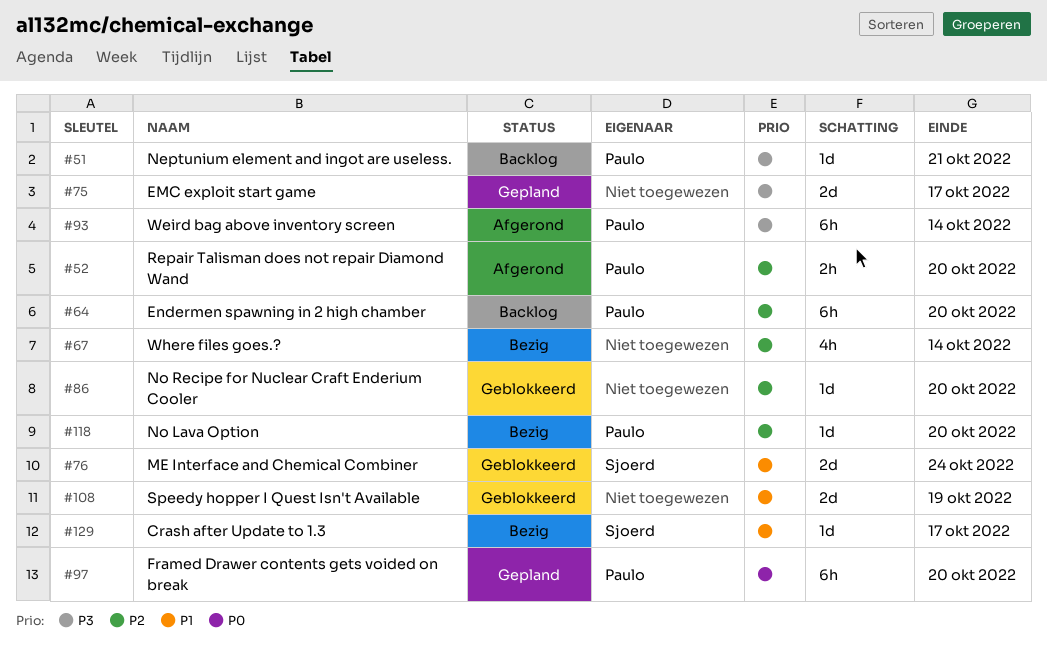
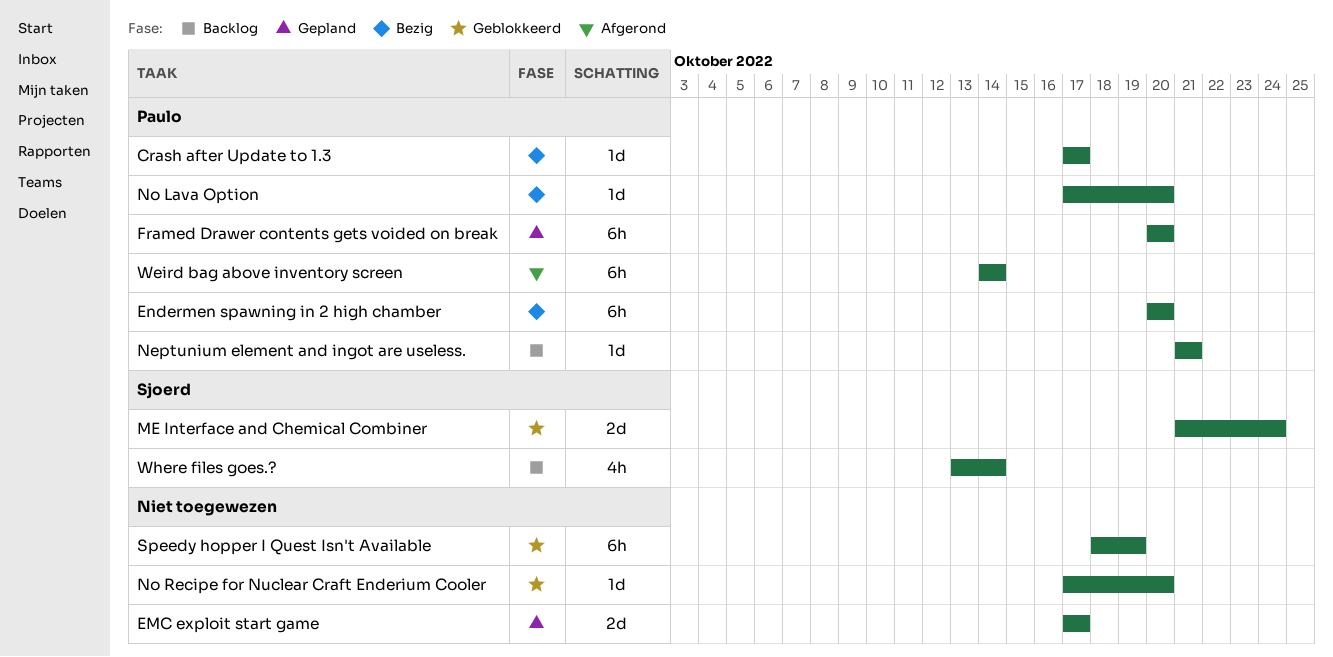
Crash after Update to 1.3, owner: Sjoerd -> Paulo
Endermen spawning in 2 high chamber, status: Backlog -> Bezig
Repair Talisman does not repair Diamond Wand: present -> none
Speedy hopper I Quest Isn't Available, estimate: 2d -> 6h
Where files goes.?, status: Bezig -> Backlog
Where files goes.?, owner: none -> Sjoerd

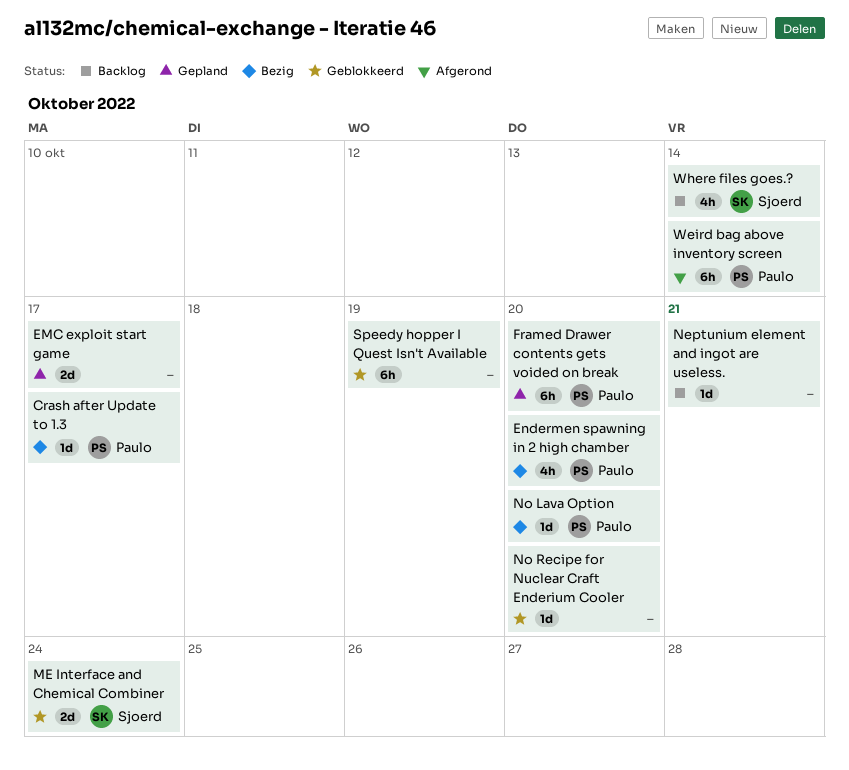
Endermen spawning in 2 high chamber, estimate: 6h -> 4h
Neptunium element and ingot are useless., owner: Paulo -> none

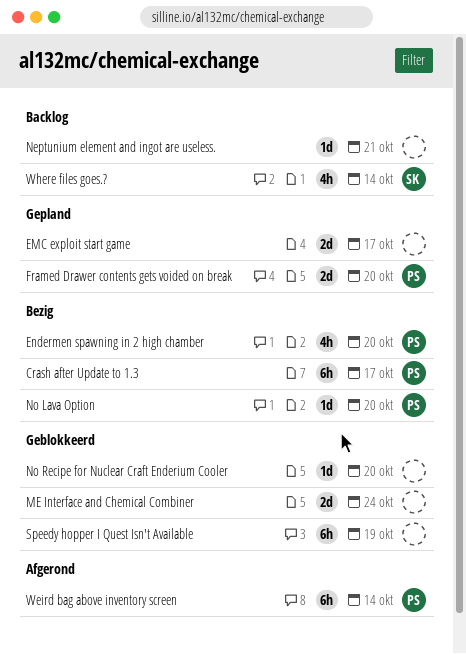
Crash after Update to 1.3, estimate: 1d -> 6h
Framed Drawer contents gets voided on break, estimate: 6h -> 2d
ME Interface and Chemical Combiner, owner: Sjoerd -> none

